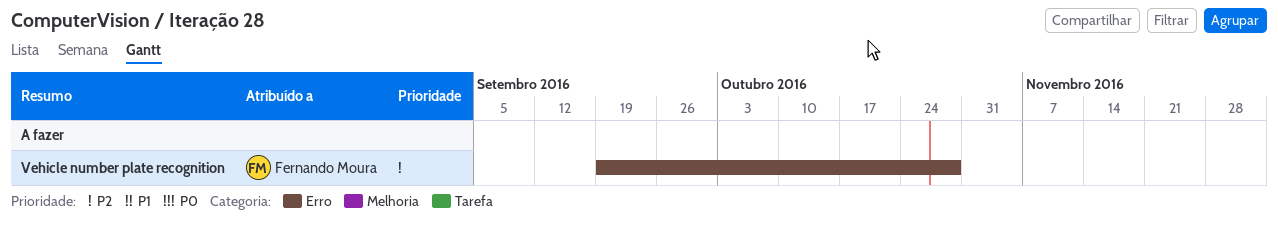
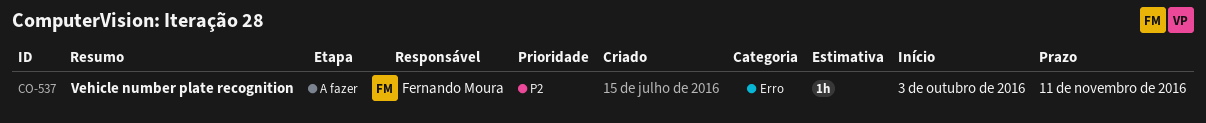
Vehicle number plate recognition, start: Sep 19 -> Oct 3
Vehicle number plate recognition, due: Oct 28 -> Nov 11

